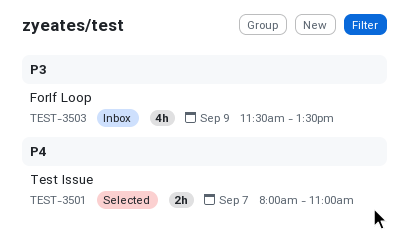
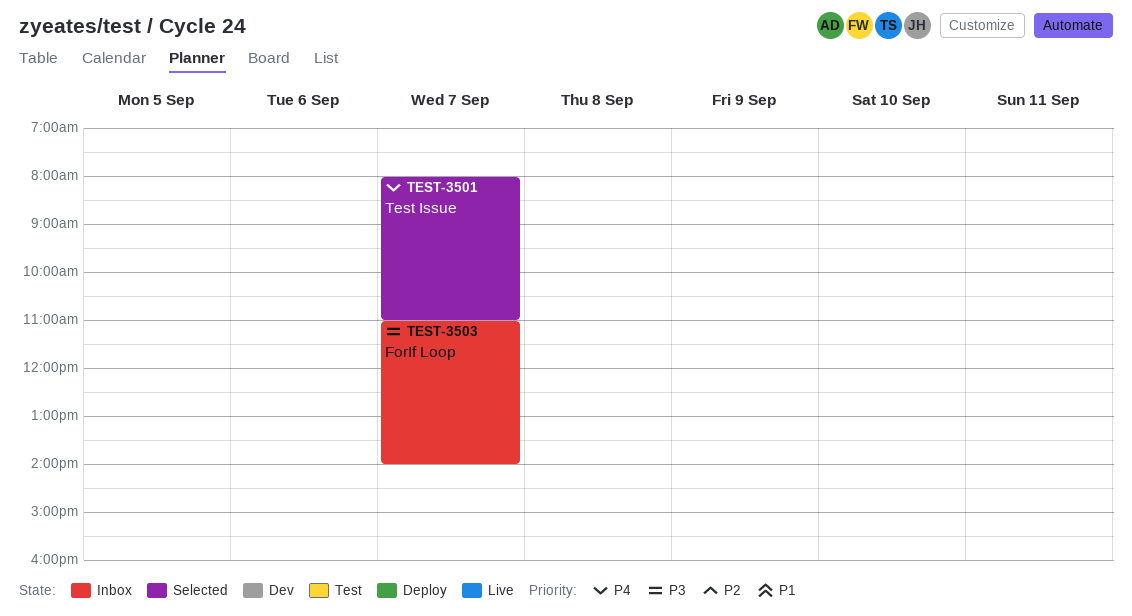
TEST-3503, day: Sep 9 -> Sep 7
TEST-3503, begins: 11:30 -> 11:00
TEST-3503, ends: 13:30 -> 14:00

